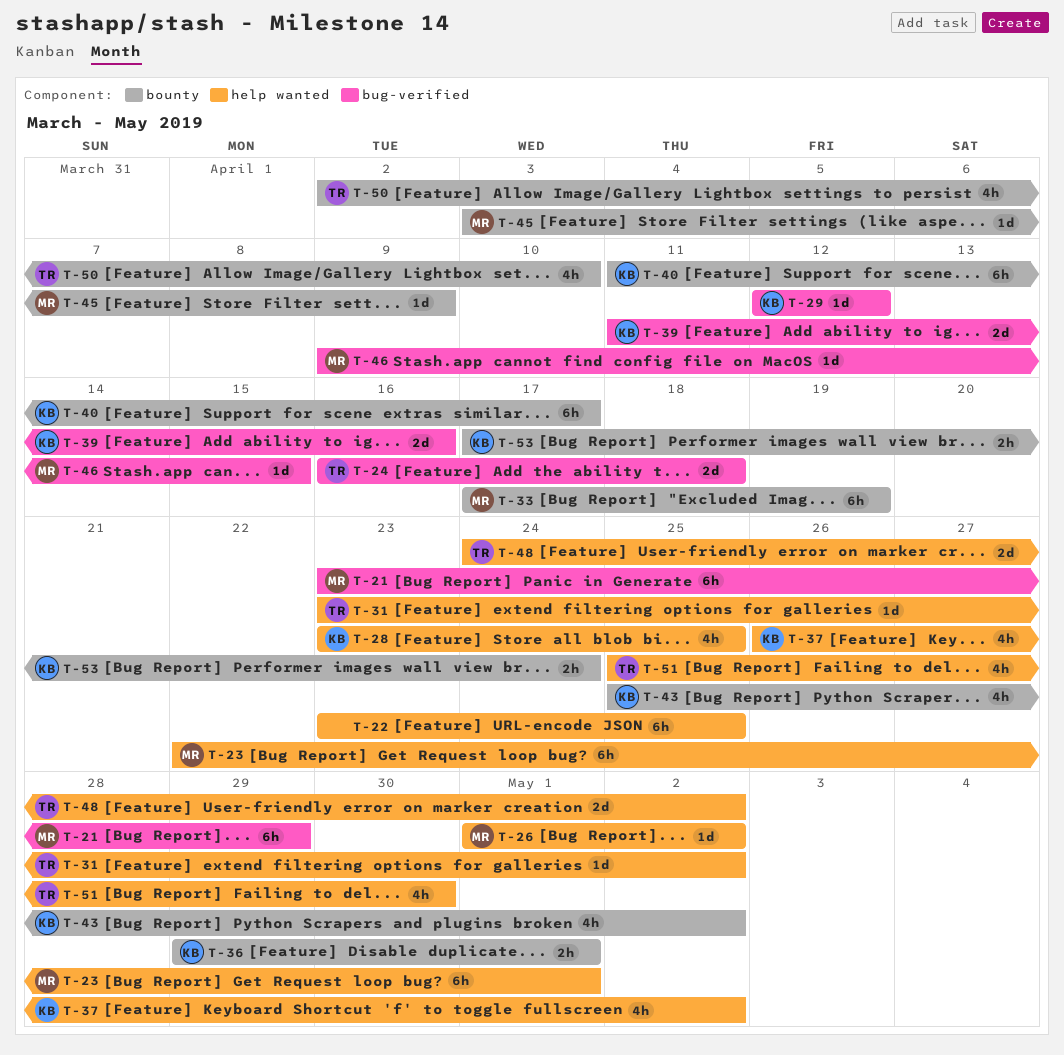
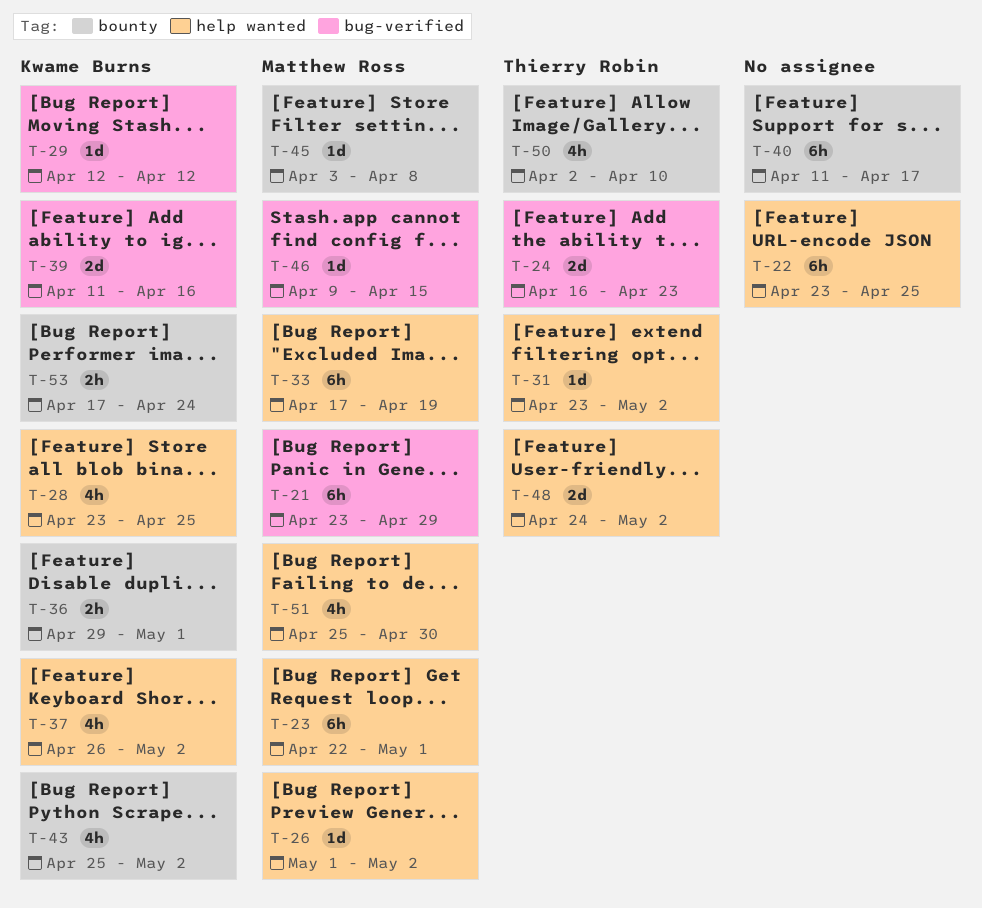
T-24, due: Apr 18 -> Apr 23
T-33, label: bounty -> help wanted
T-40, owner: Kwame Burns -> none
T-45, due: Apr 9 -> Apr 8
T-51, owner: Thierry Robin -> Matthew Ross

